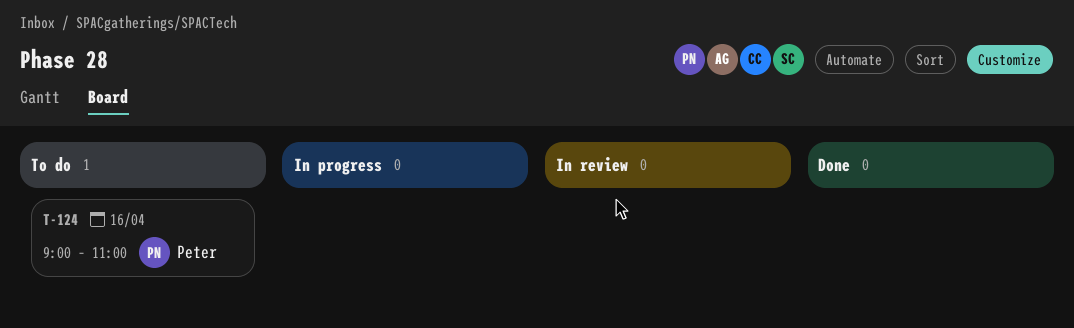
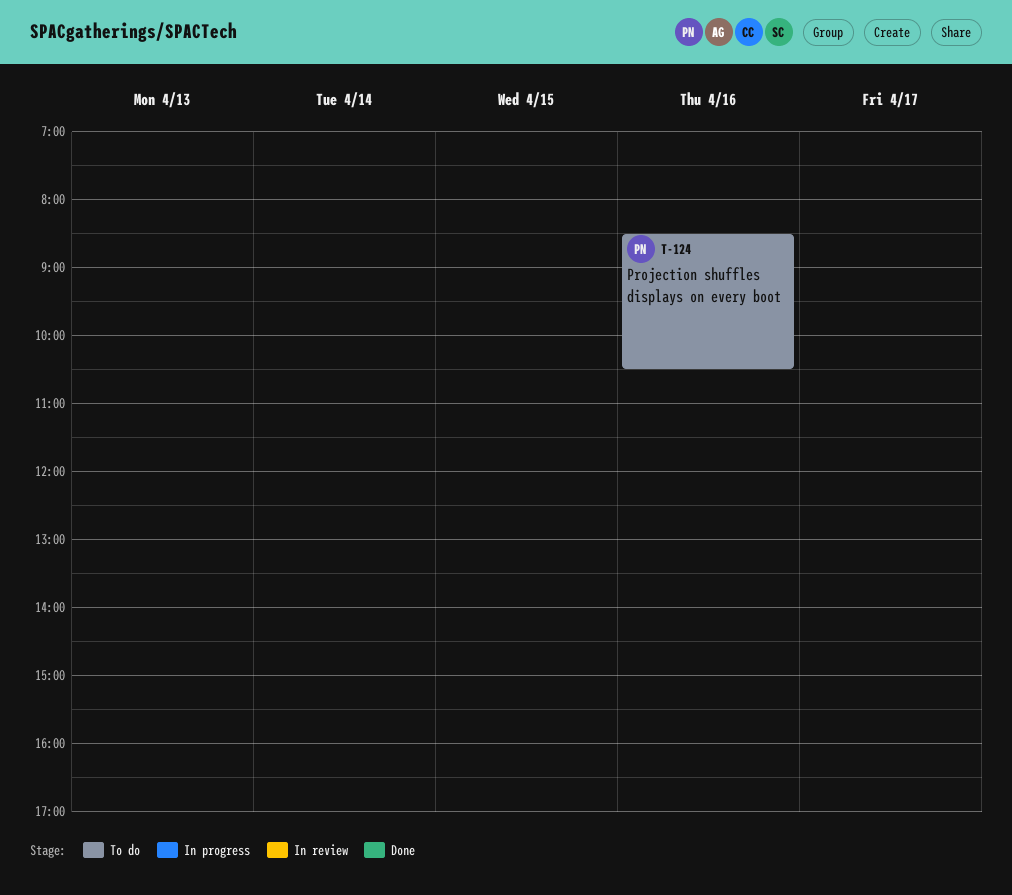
T-124, begins: 09:00 -> 08:30
T-124, ends: 11:00 -> 10:30

